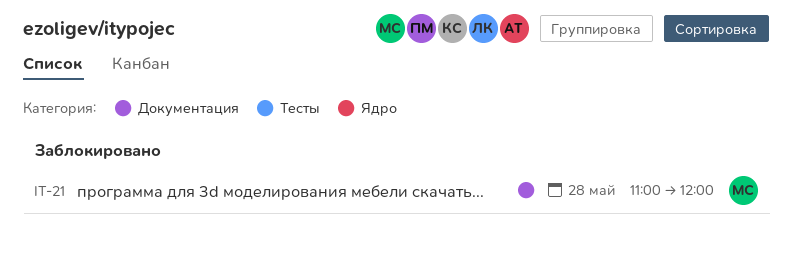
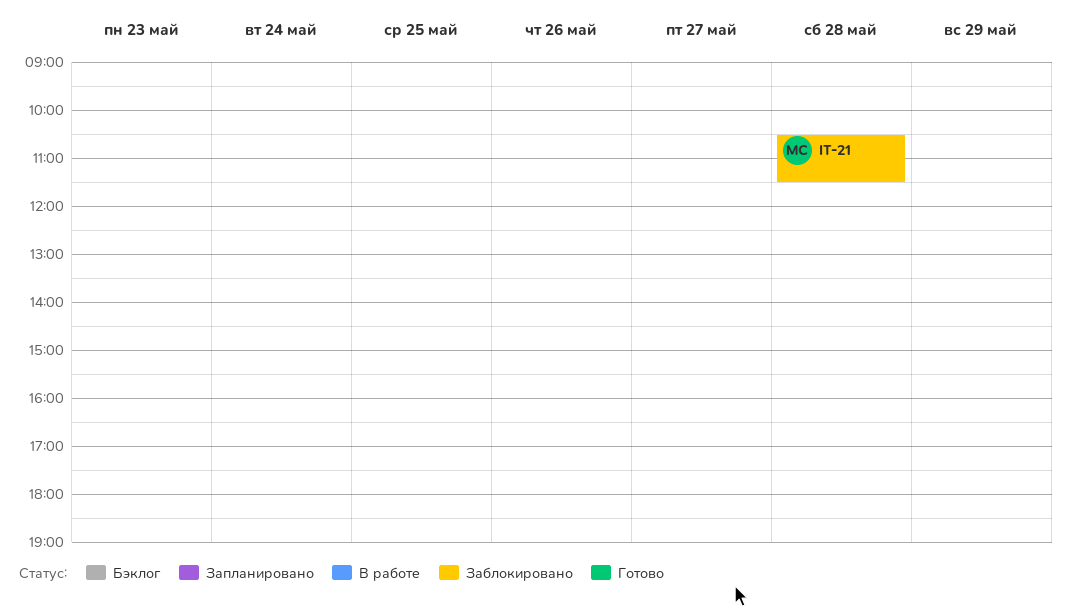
IT-21, begins: 11:00 -> 10:30
IT-21, ends: 12:00 -> 11:30

